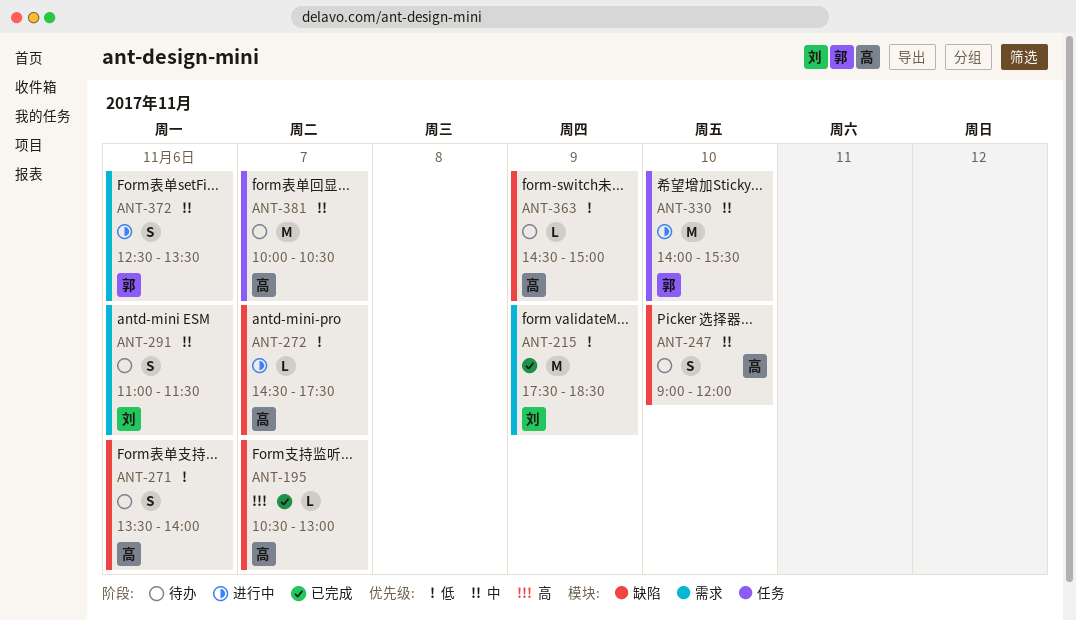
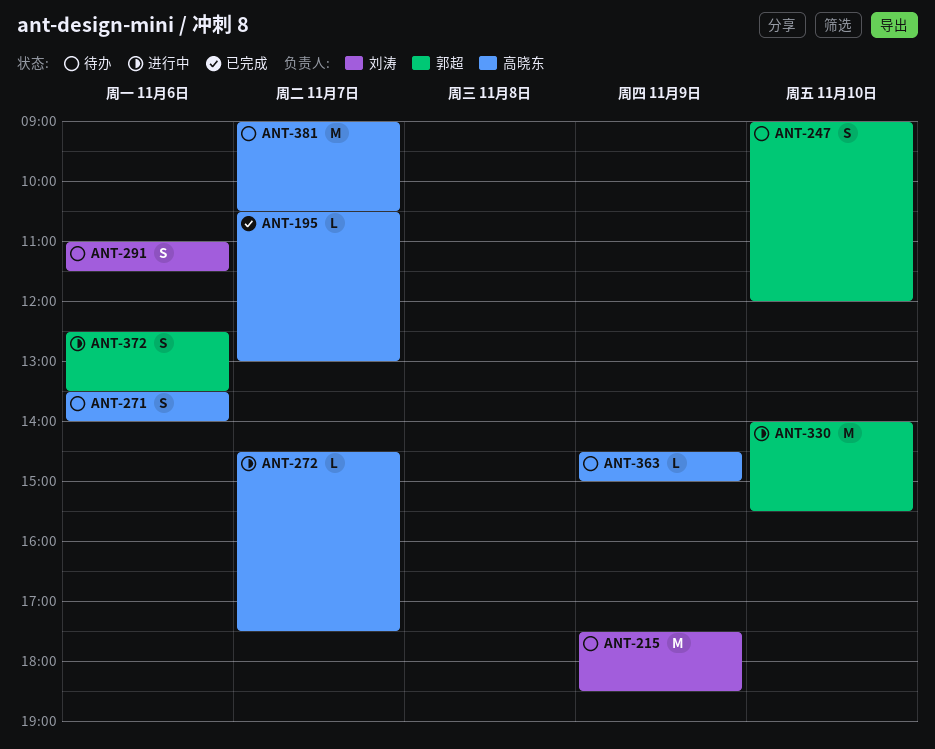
ANT-215, status: 已完成 -> 待办
ANT-247, owner: 高晓东 -> 郭超
ANT-381, begins: 10:00 -> 09:00

